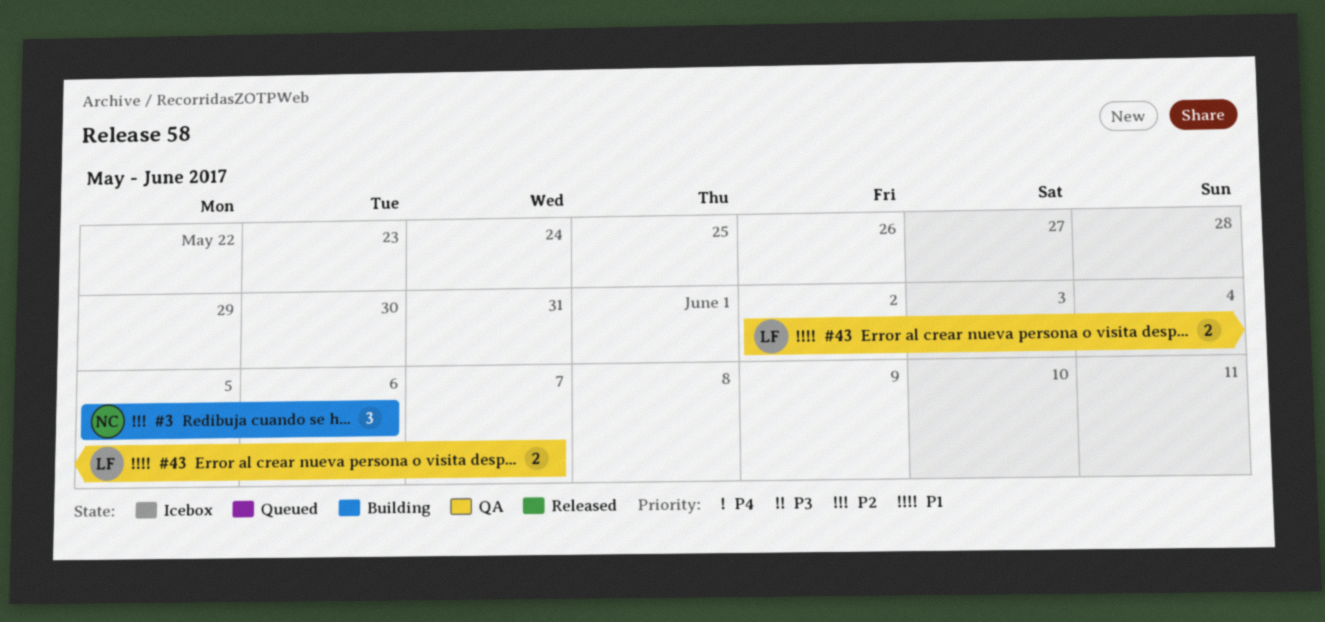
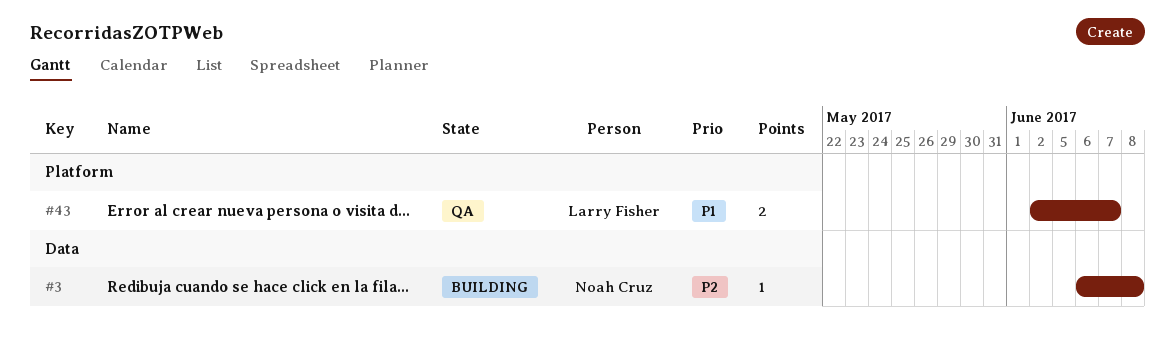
#3, estimate: 3 -> 1
#3, start: Jun 5 -> Jun 6
#3, due: Jun 6 -> Jun 8

